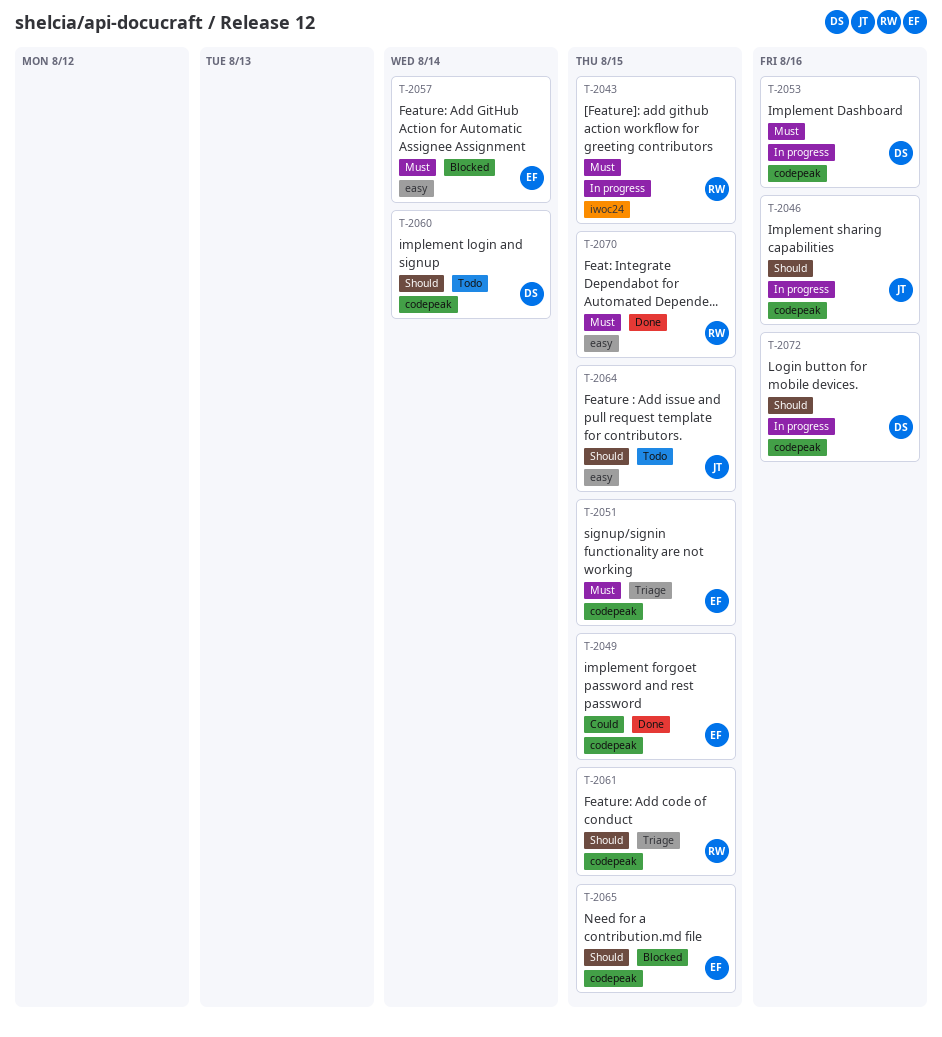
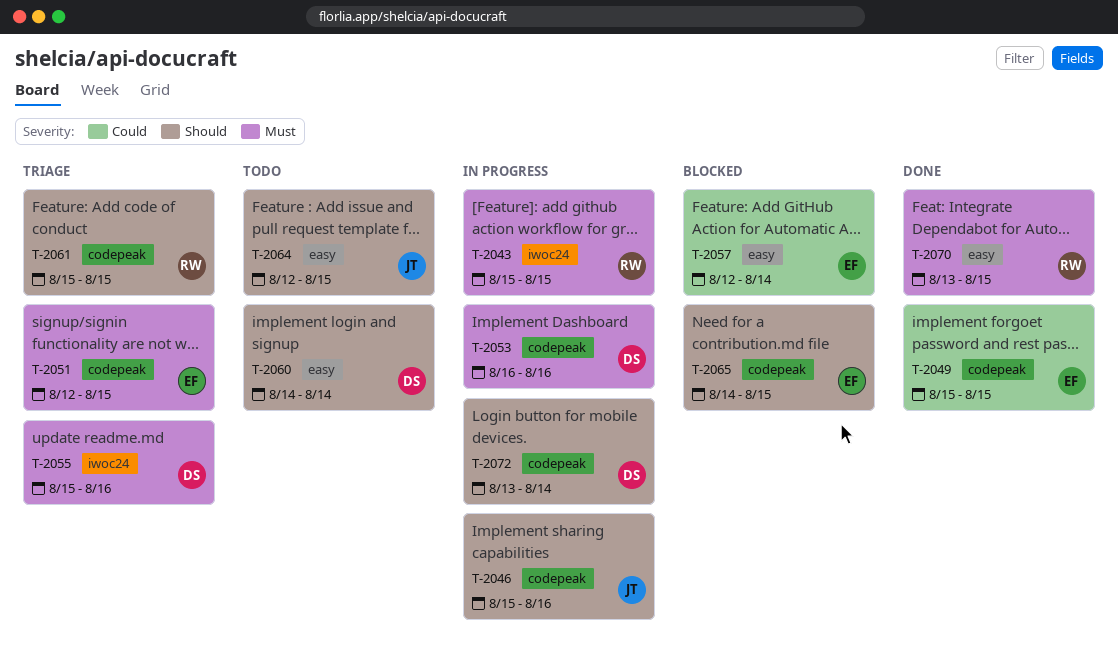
T-2055: none -> present
T-2057, priority: Must -> Could
T-2060, label: codepeak -> easy
T-2072, due: Aug 16 -> Aug 14

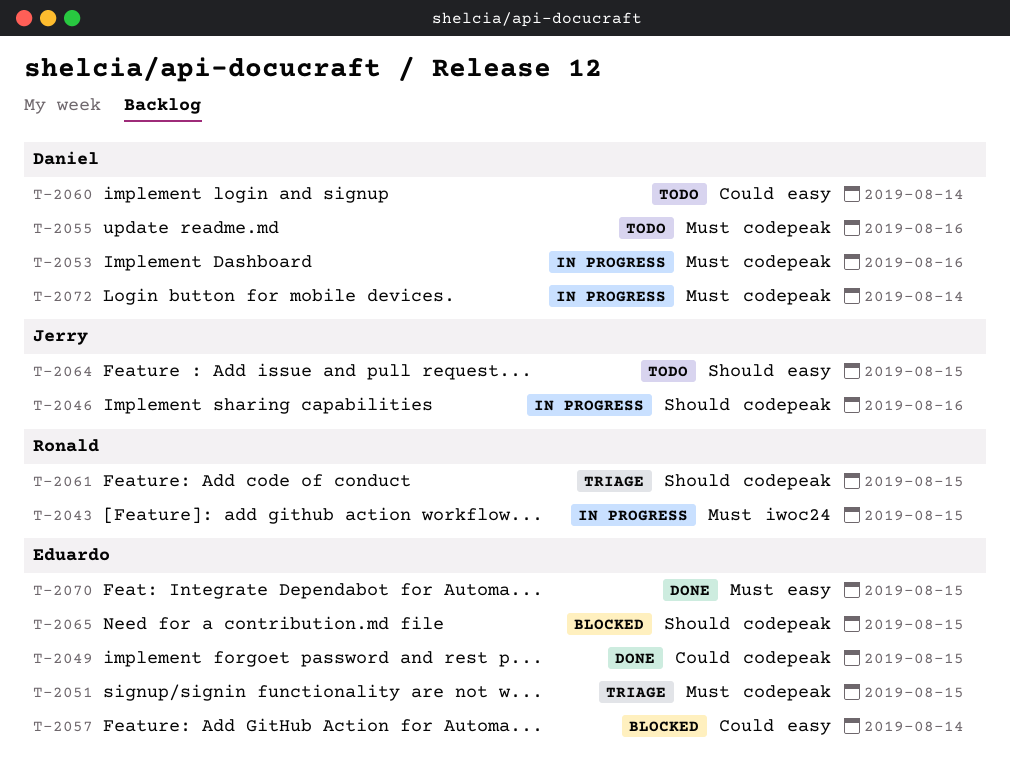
T-2055, status: Triage -> Todo
T-2055, label: iwoc24 -> codepeak
T-2060, priority: Should -> Could
T-2070, owner: Ronald -> Eduardo
T-2072, priority: Should -> Must

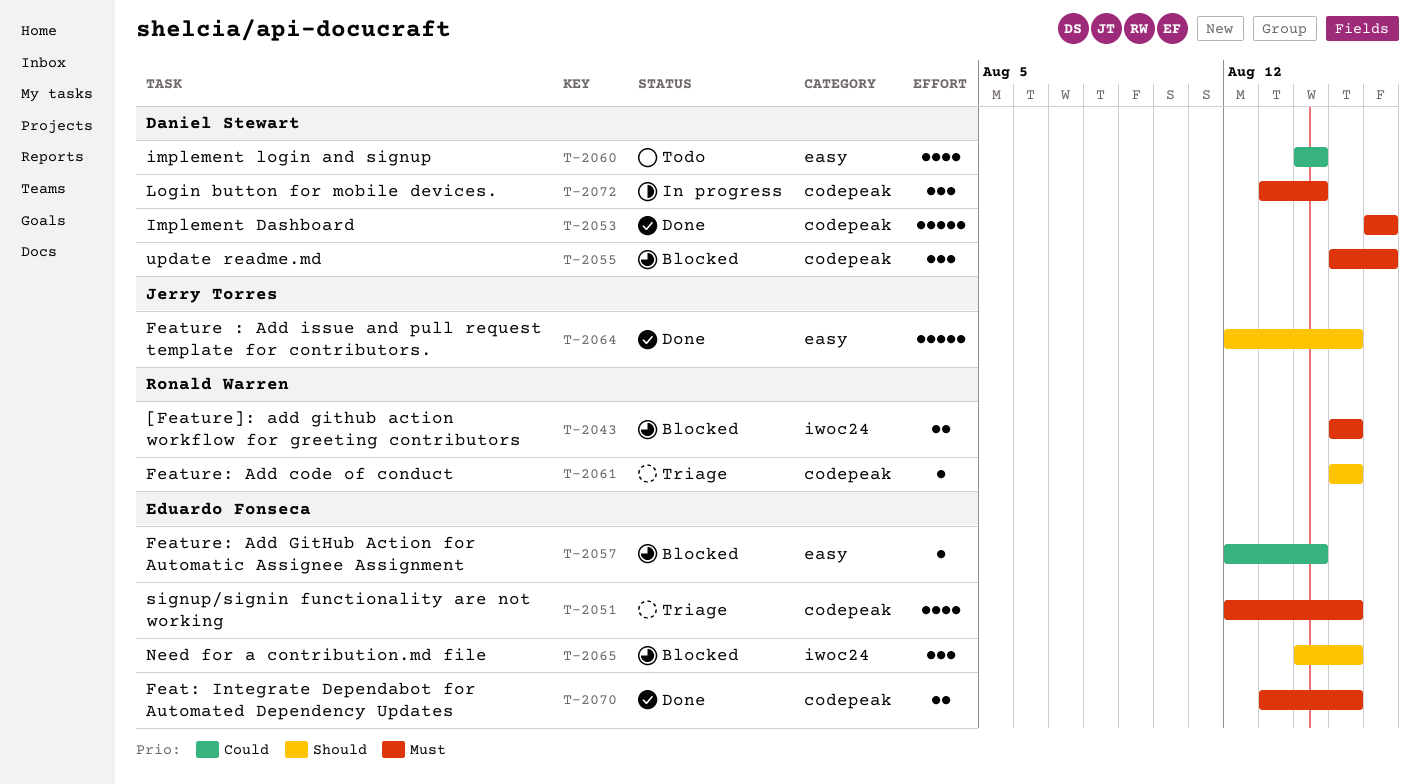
T-2043, status: In progress -> Blocked
T-2046: present -> none
T-2049: present -> none
T-2053, status: In progress -> Done
T-2055, status: Todo -> Blocked
T-2064, status: Todo -> Done
T-2065, label: codepeak -> iwoc24
T-2070, label: easy -> codepeak

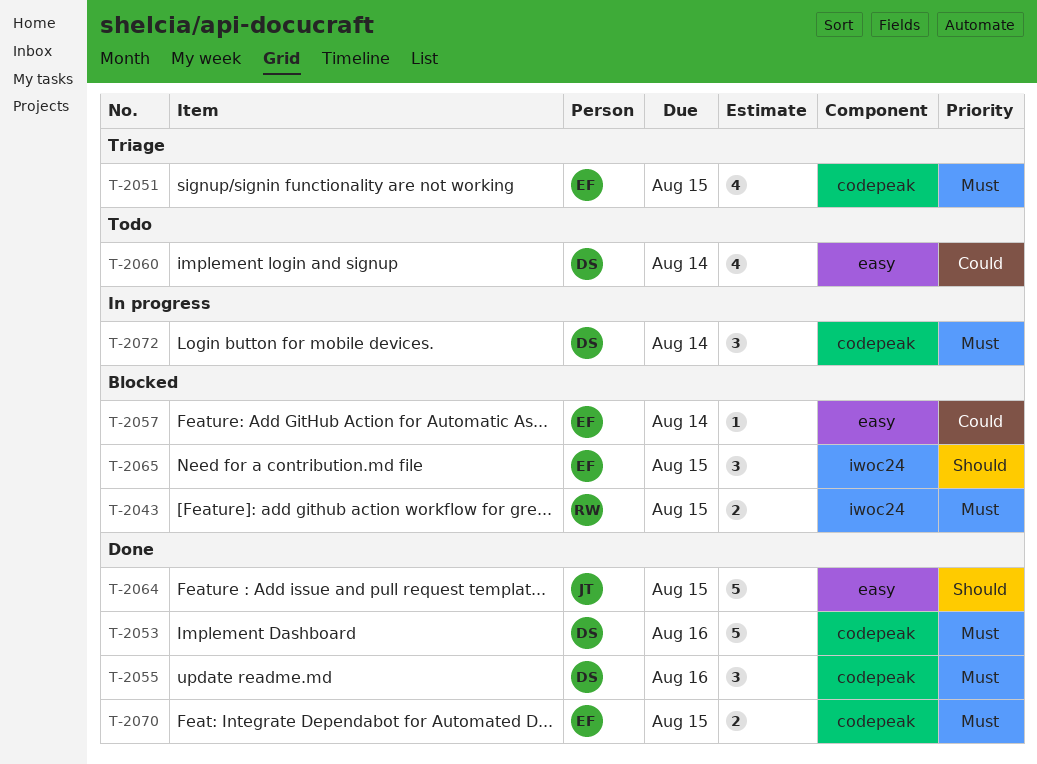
T-2055, status: Blocked -> Done
T-2061: present -> none

